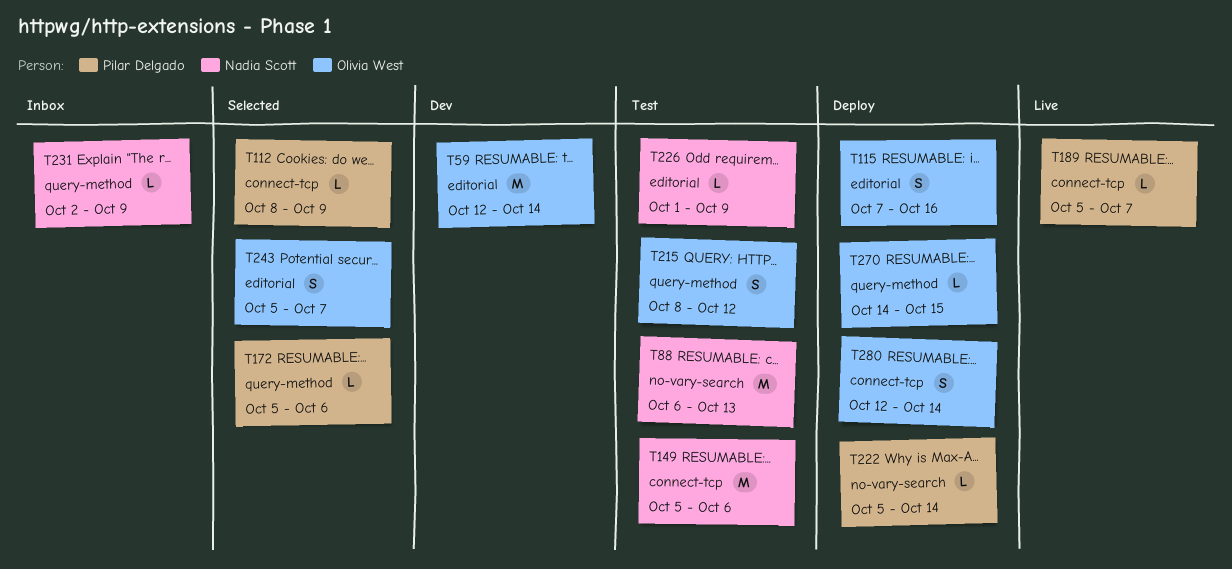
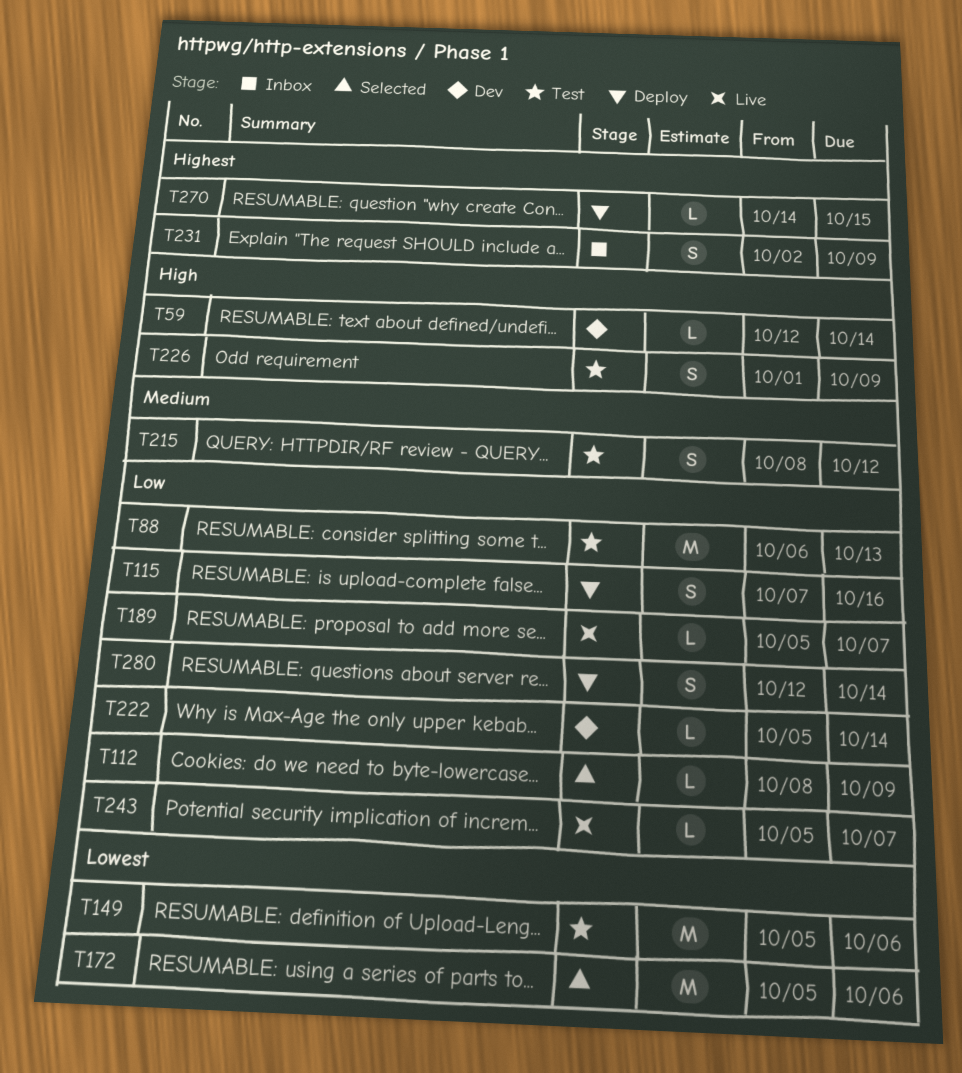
T59, estimate: M -> L
T172, estimate: L -> M
T222, status: Deploy -> Dev
T226, estimate: L -> S
T231, estimate: L -> S
T243, status: Selected -> Live
T243, estimate: S -> L

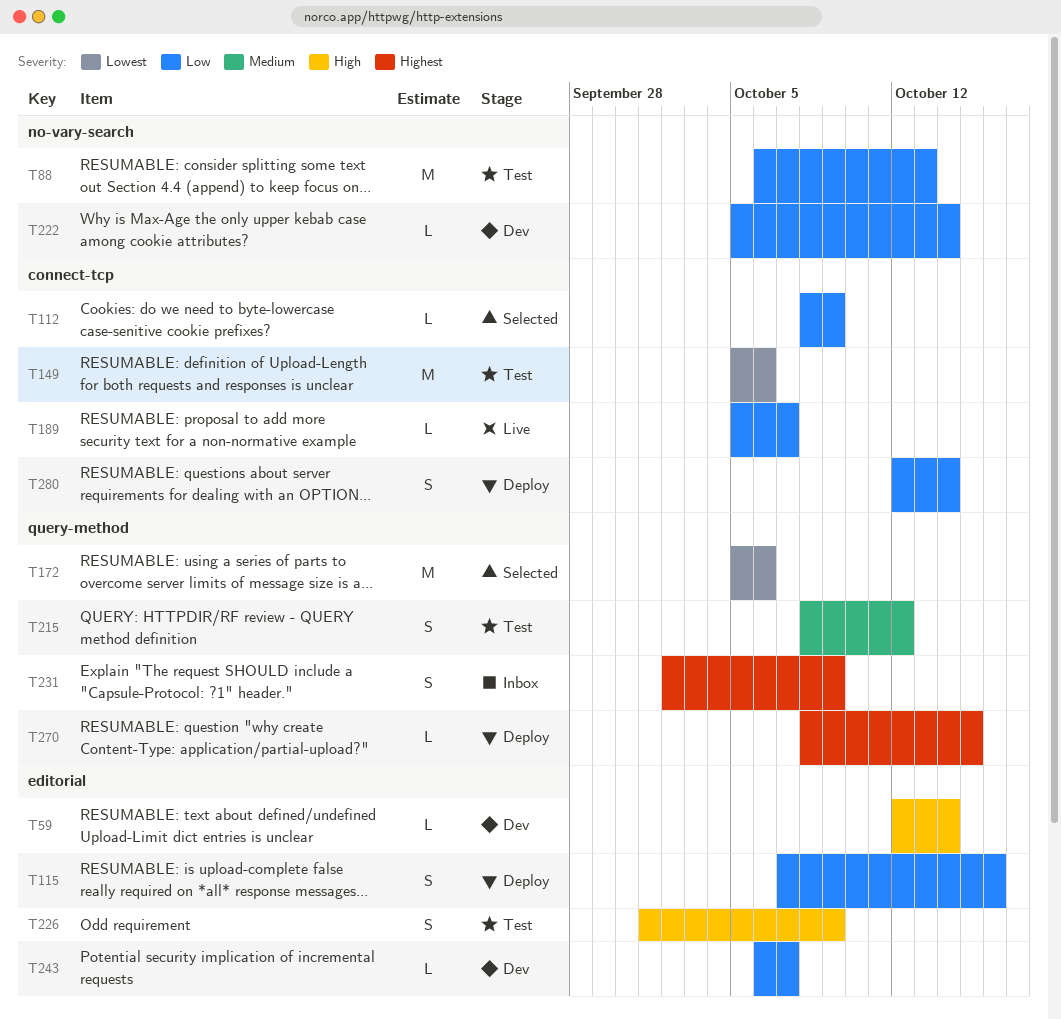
T243, status: Live -> Dev
T243, start: Oct 5 -> Oct 6
T270, start: Oct 14 -> Oct 8

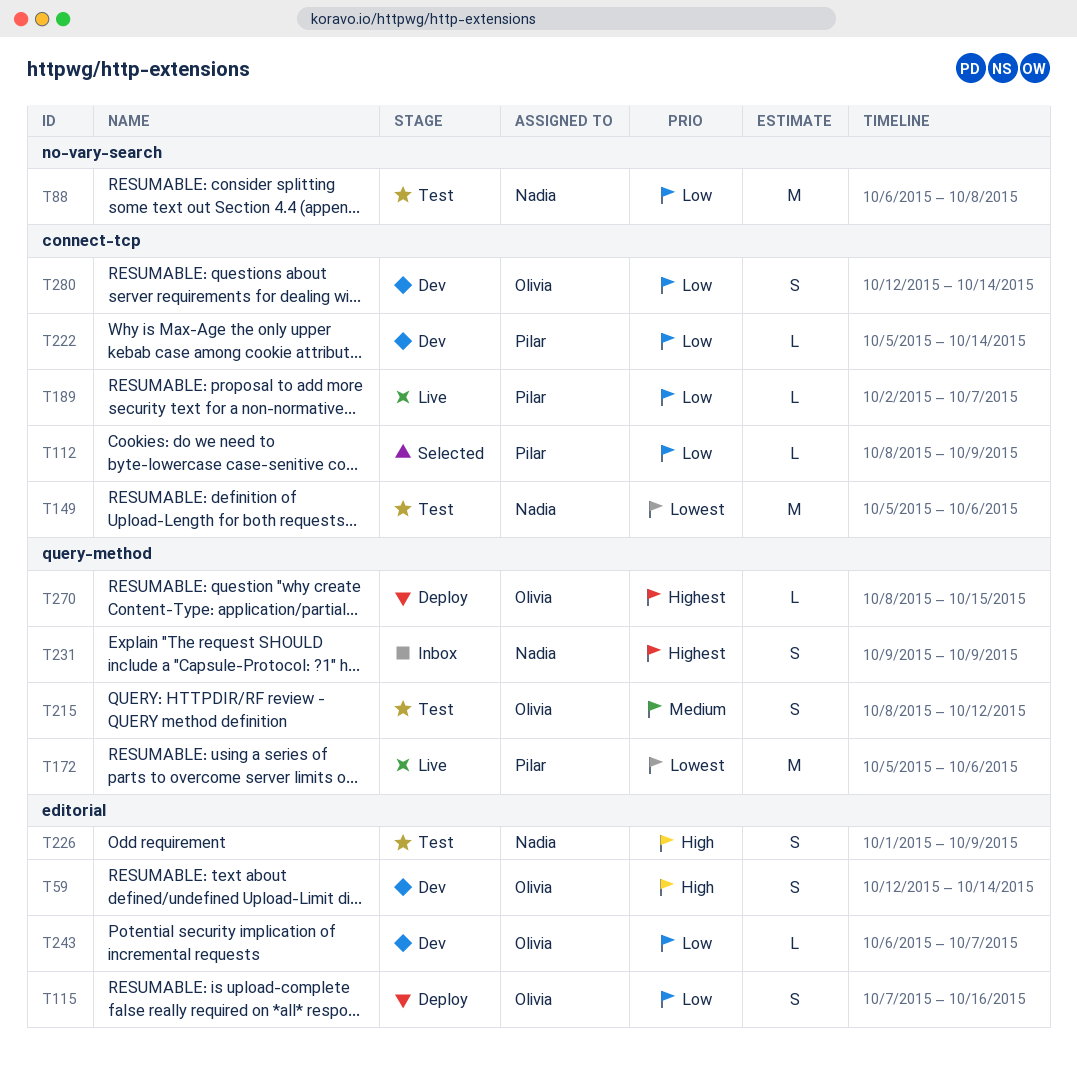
T59, estimate: L -> S
T88, due: Oct 13 -> Oct 8
T172, status: Selected -> Live
T189, start: Oct 5 -> Oct 2
T222, label: no-vary-search -> connect-tcp
T231, start: Oct 2 -> Oct 9
T280, status: Deploy -> Dev

